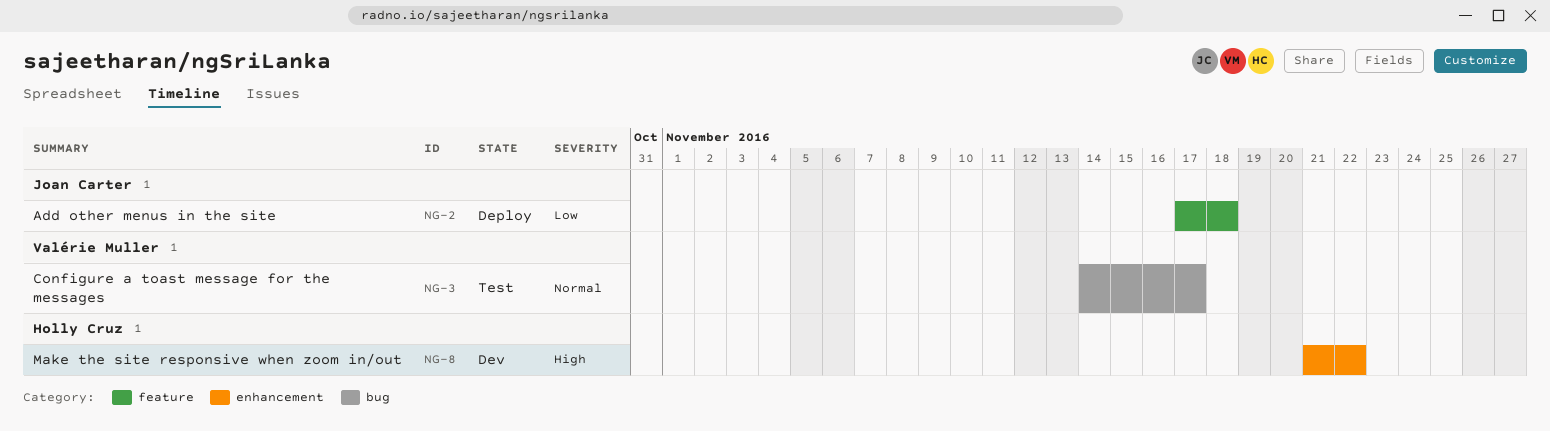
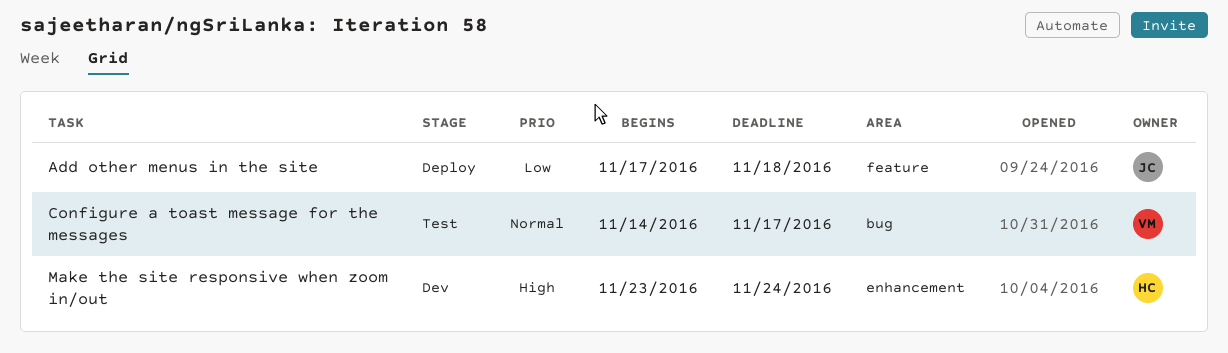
Make the site responsive when zoom in/out, start: Nov 21 -> Nov 23
Make the site responsive when zoom in/out, due: Nov 22 -> Nov 24

